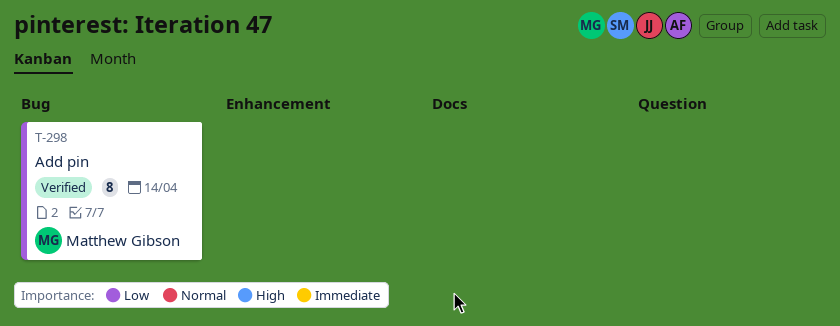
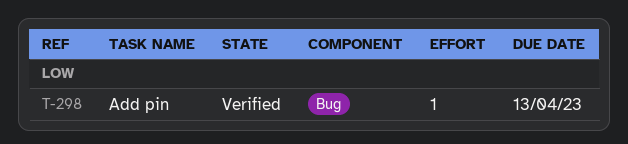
T-298, estimate: 8 -> 1
T-298, due: Apr 14 -> Apr 13

